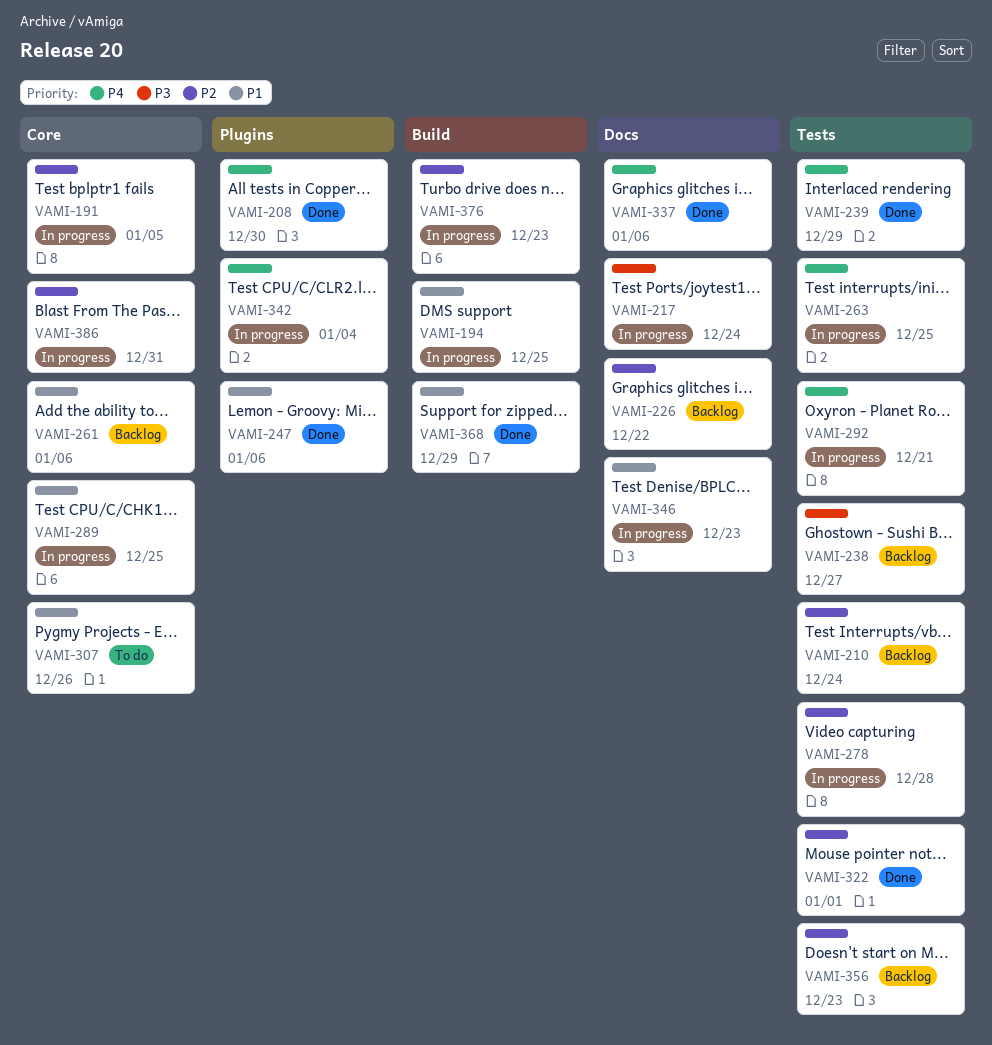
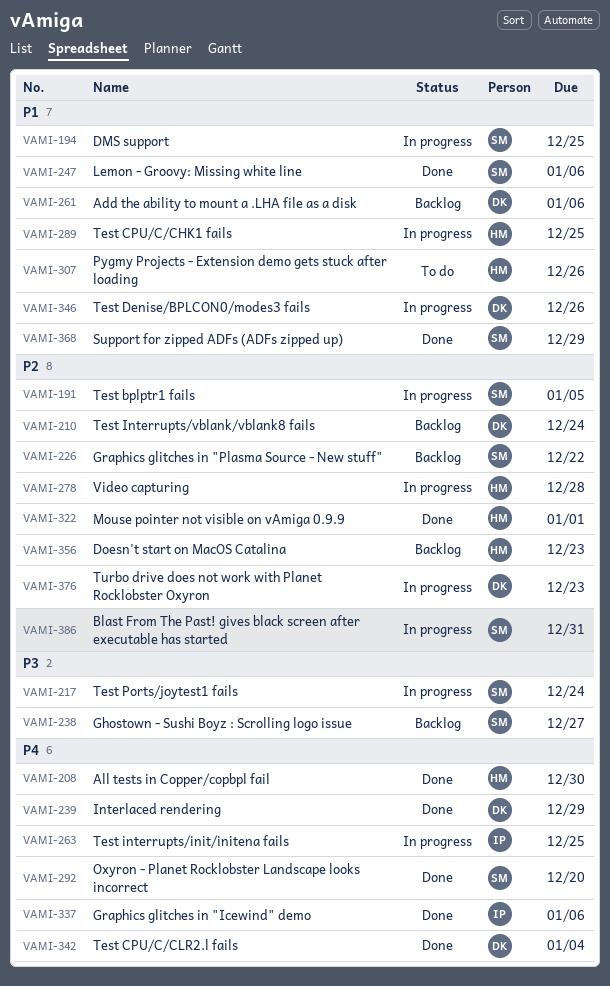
VAMI-292, status: In progress -> Done
VAMI-292, due: Dec 21 -> Dec 20
VAMI-342, status: In progress -> Done
VAMI-346, due: Dec 23 -> Dec 26

